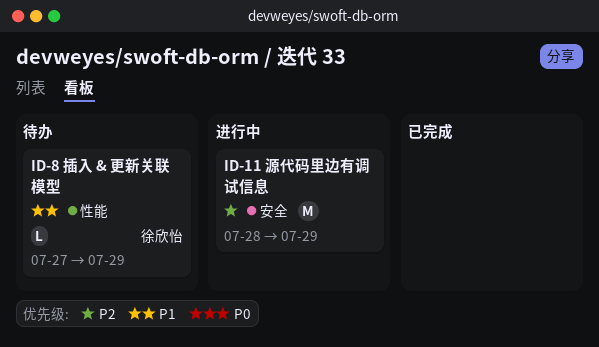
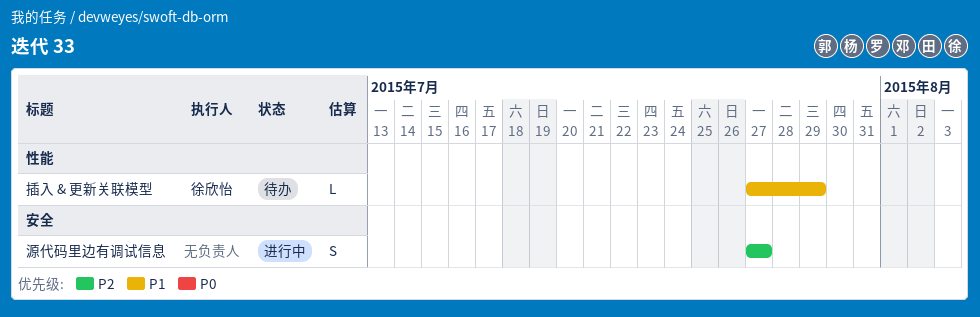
源代码里边有调试信息, estimate: M -> S
源代码里边有调试信息, start: Jul 28 -> Jul 27
源代码里边有调试信息, due: Jul 29 -> Jul 27

